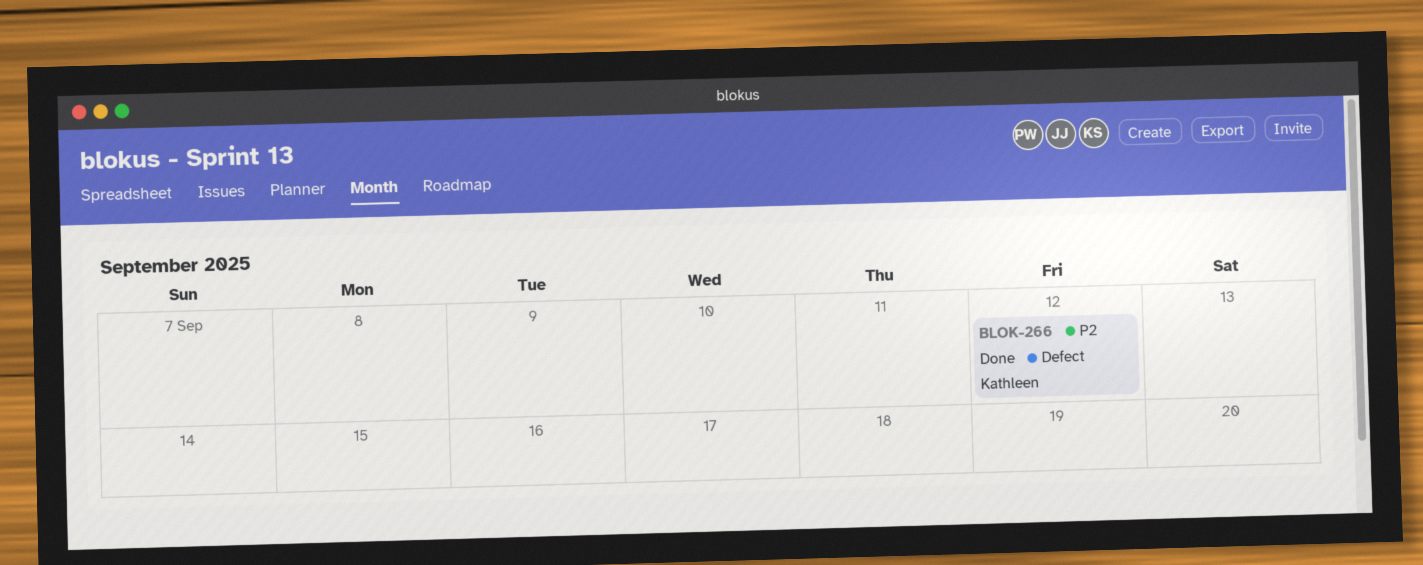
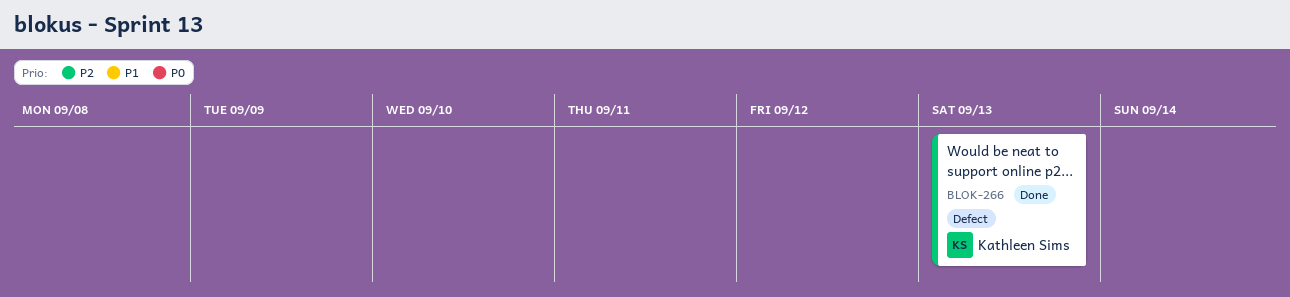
BLOK-266, due: Sep 12 -> Sep 13

